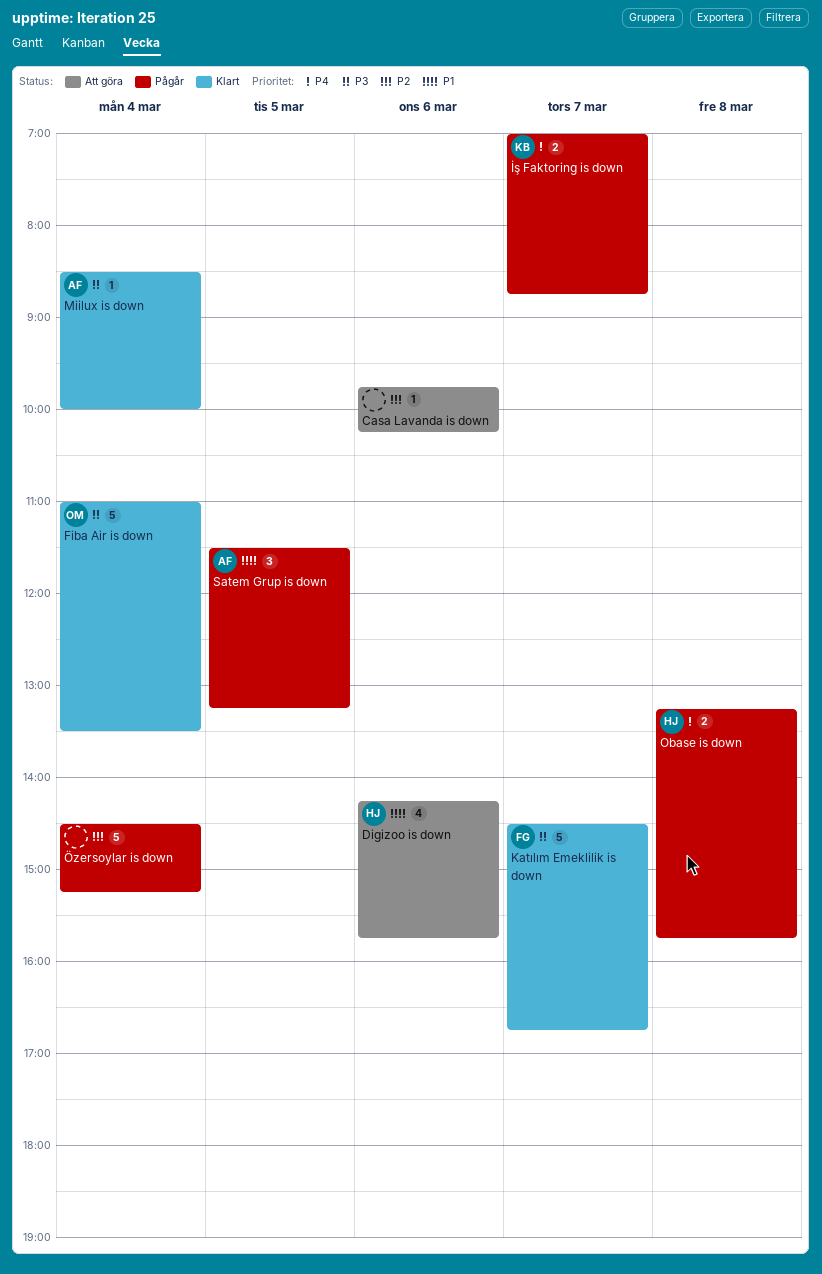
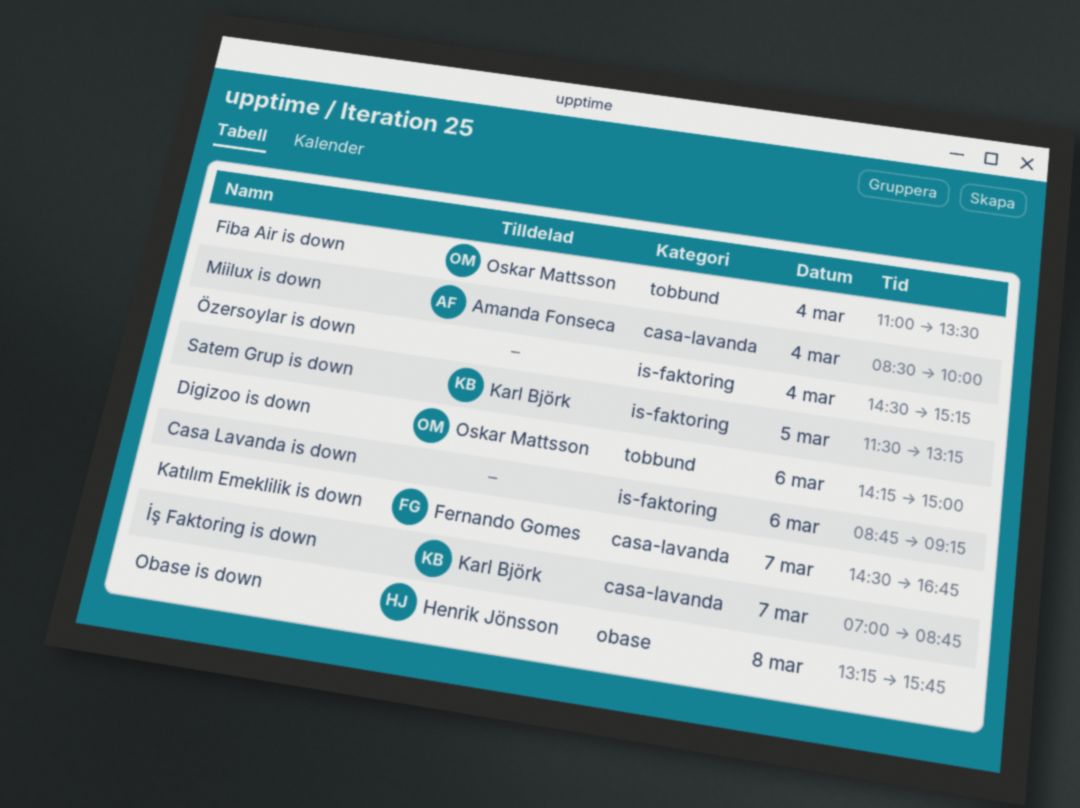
Casa Lavanda is down, begins: 09:45 -> 08:45
Casa Lavanda is down, ends: 10:15 -> 09:15
Digizoo is down, owner: Henrik Jönsson -> Oskar Mattsson
Digizoo is down, ends: 15:45 -> 15:00
Satem Grup is down, owner: Amanda Fonseca -> Karl Björk

